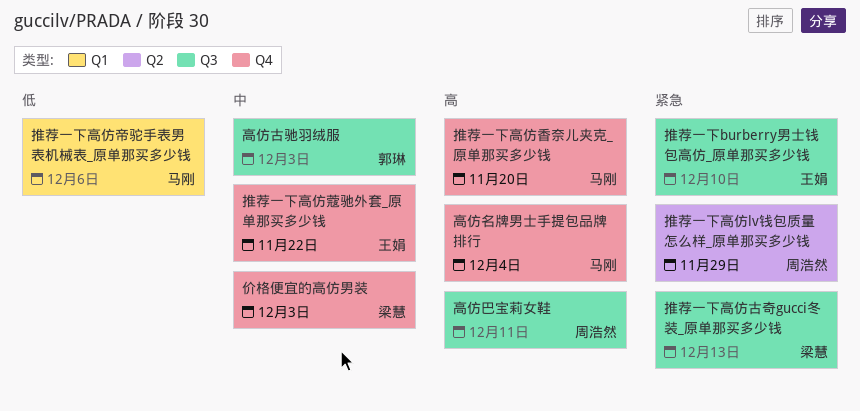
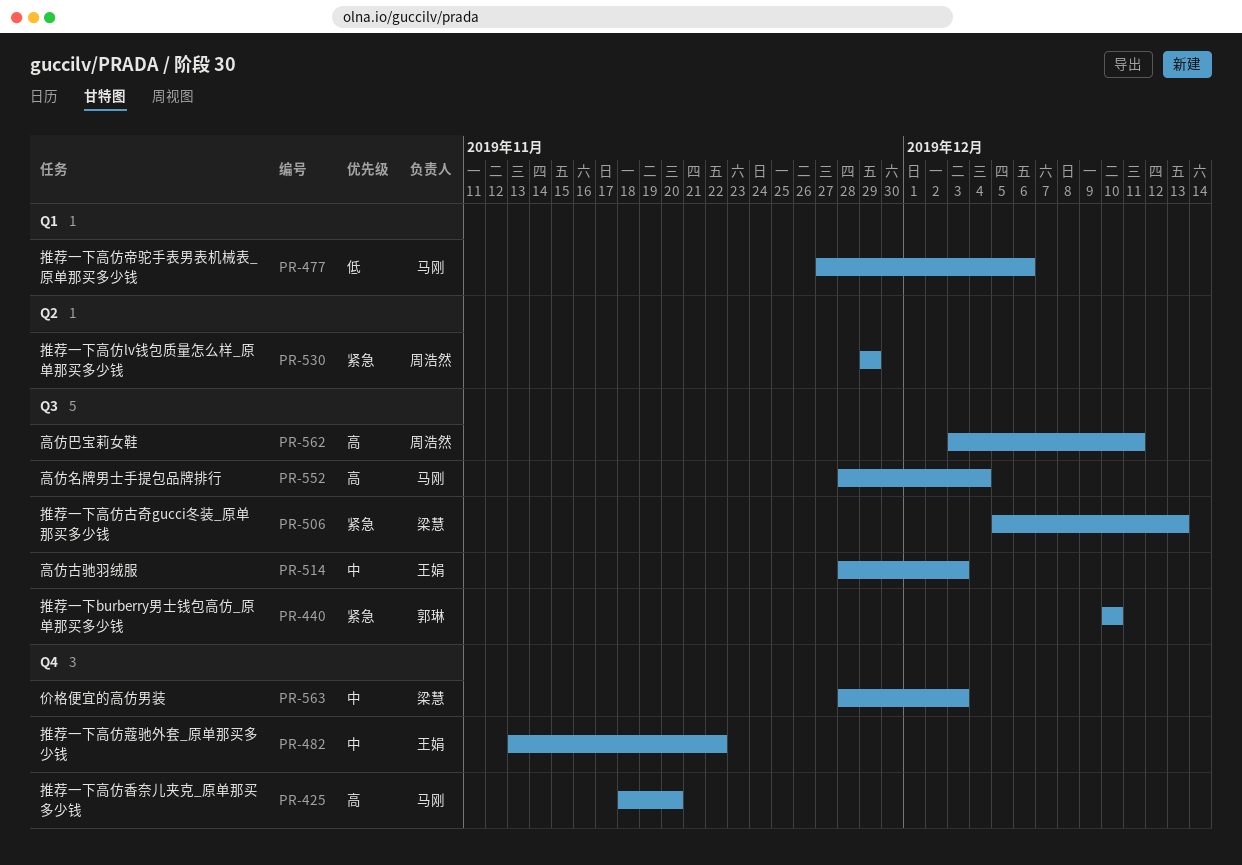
推荐一下burberry男士钱包高仿_原单那买多少钱, owner: 王娟 -> 郭琳
高仿古驰羽绒服, owner: 郭琳 -> 王娟
高仿名牌男士手提包品牌排行, label: Q4 -> Q3

